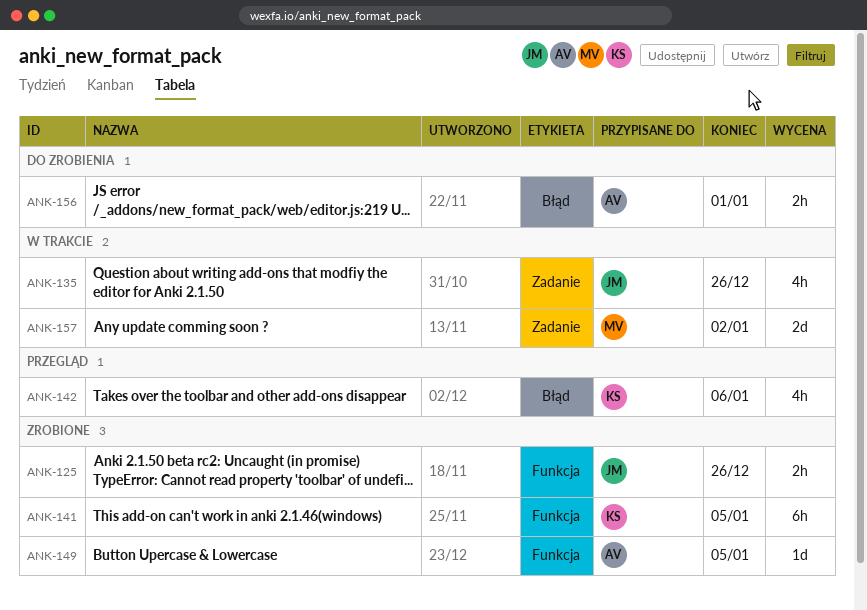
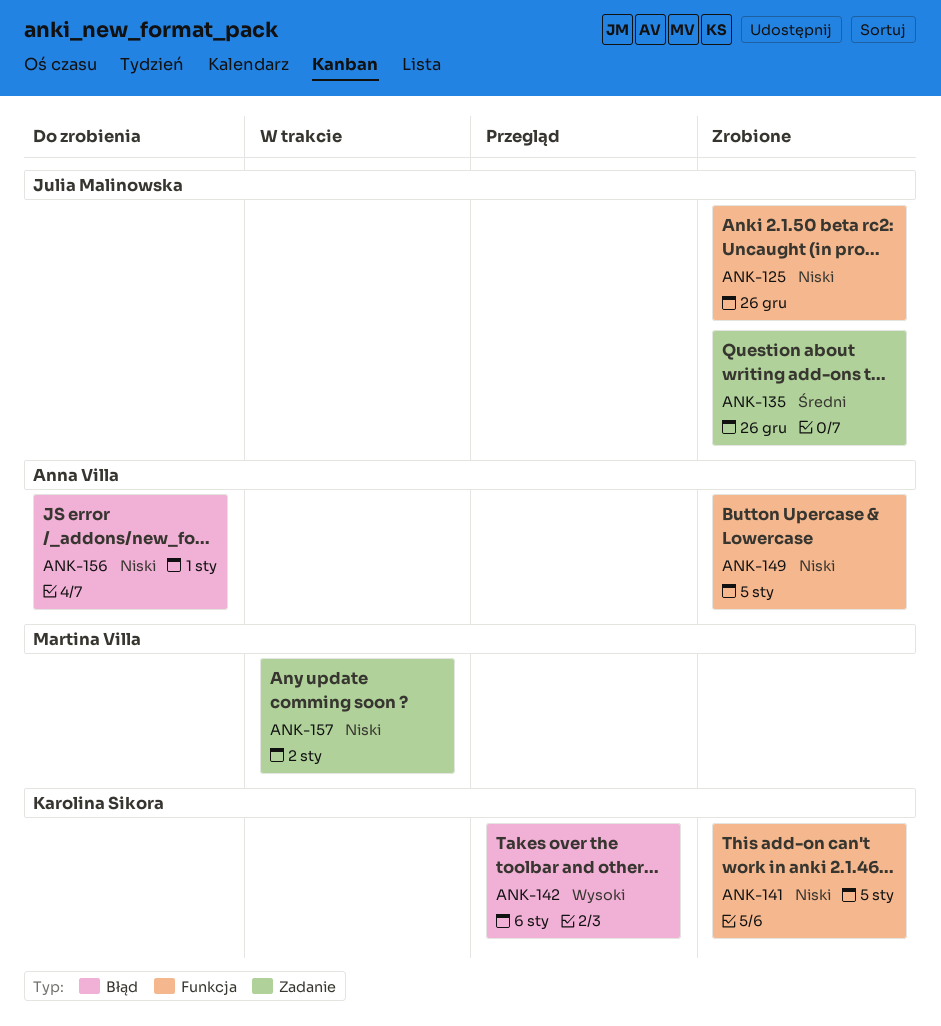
ANK-135, status: W trakcie -> Zrobione

